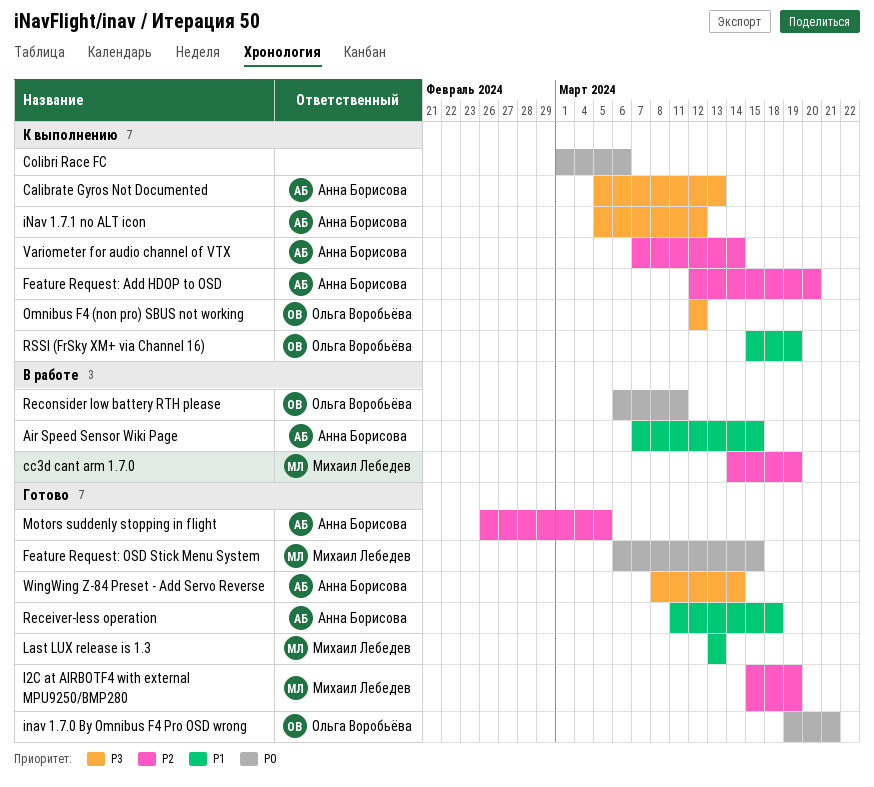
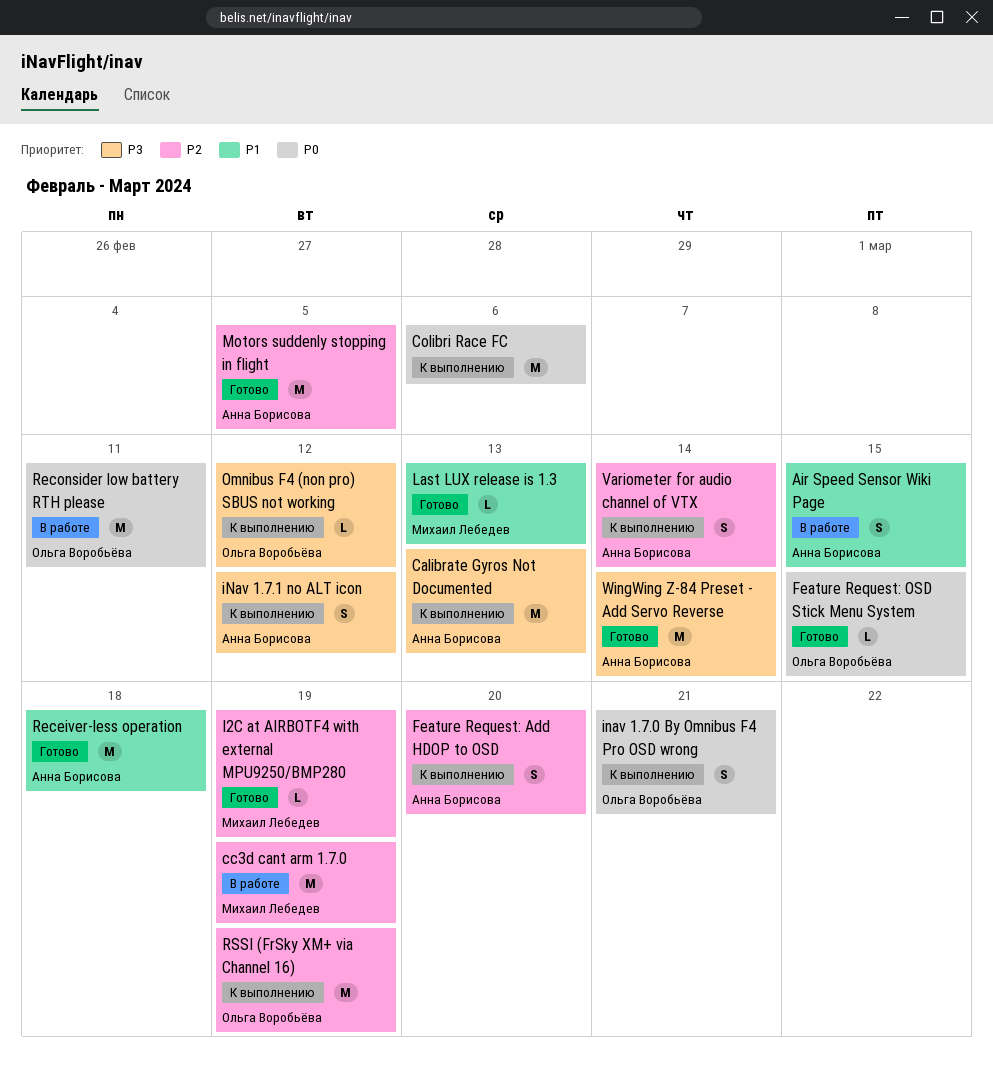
Feature Request: OSD Stick Menu System, owner: Михаил Лебедев -> Ольга Воробьёва
inav 1.7.0 By Omnibus F4 Pro OSD wrong, status: Готово -> К выполнению
RSSI (FrSky XM+ via Channel 16), priority: P1 -> P2

